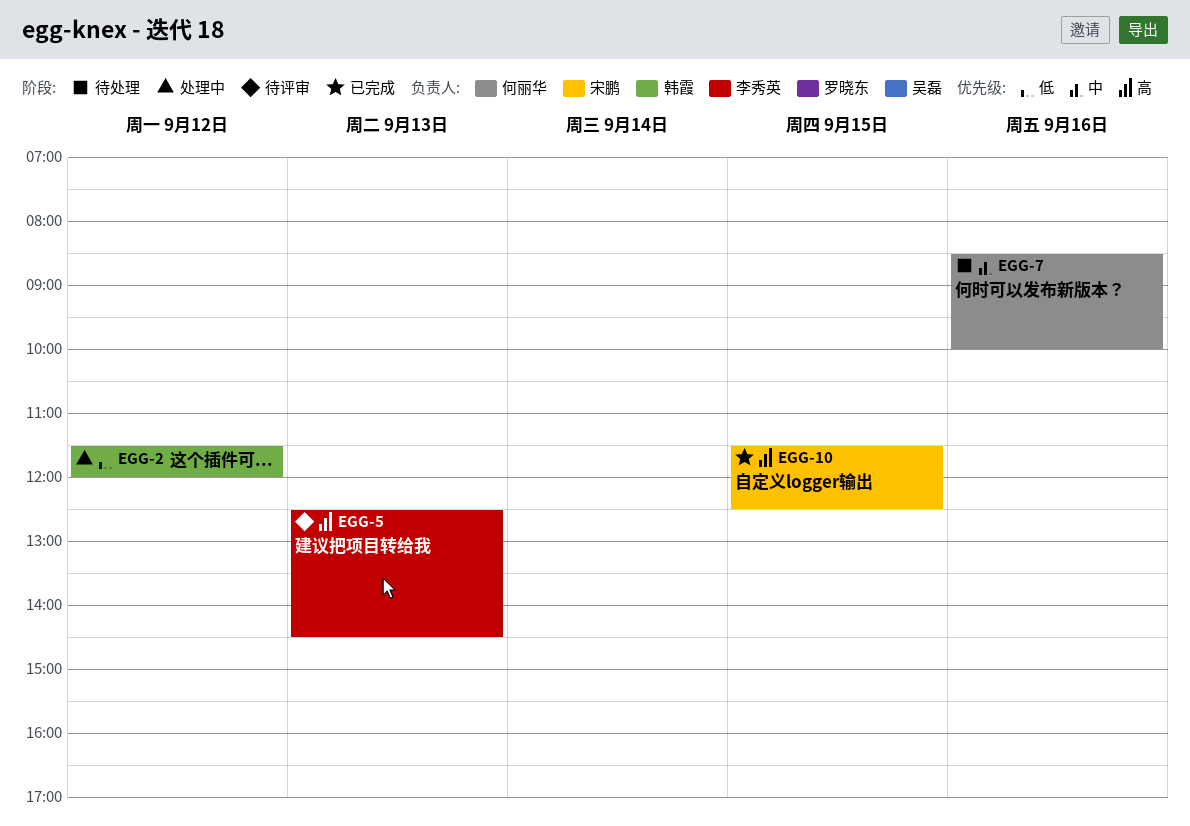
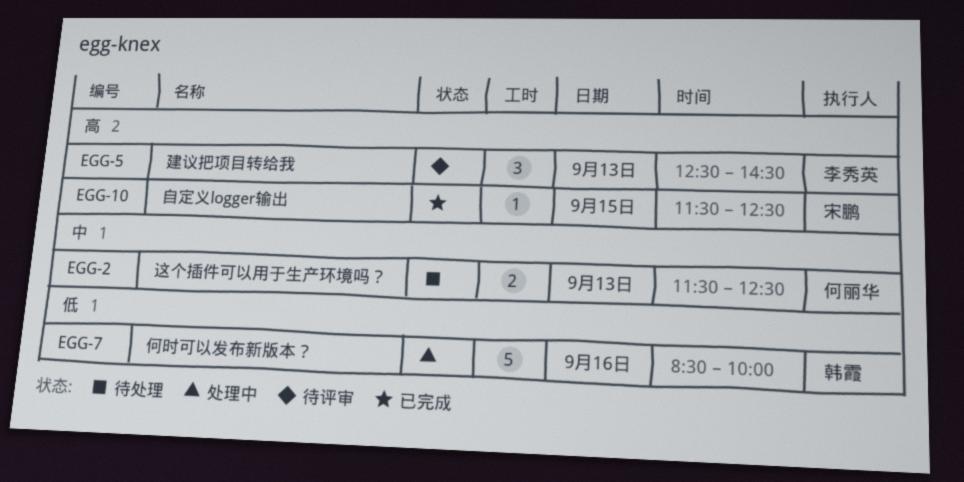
EGG-2, status: 处理中 -> 待处理
EGG-2, owner: 韩霞 -> 何丽华
EGG-2, priority: 低 -> 中
EGG-2, day: Sep 12 -> Sep 13
EGG-2, ends: 12:00 -> 12:30
EGG-7, status: 待处理 -> 处理中
EGG-7, owner: 何丽华 -> 韩霞
EGG-7, priority: 中 -> 低

